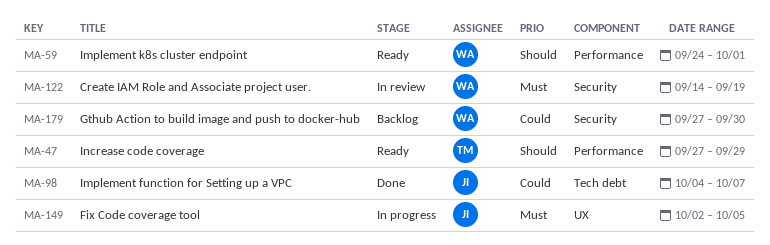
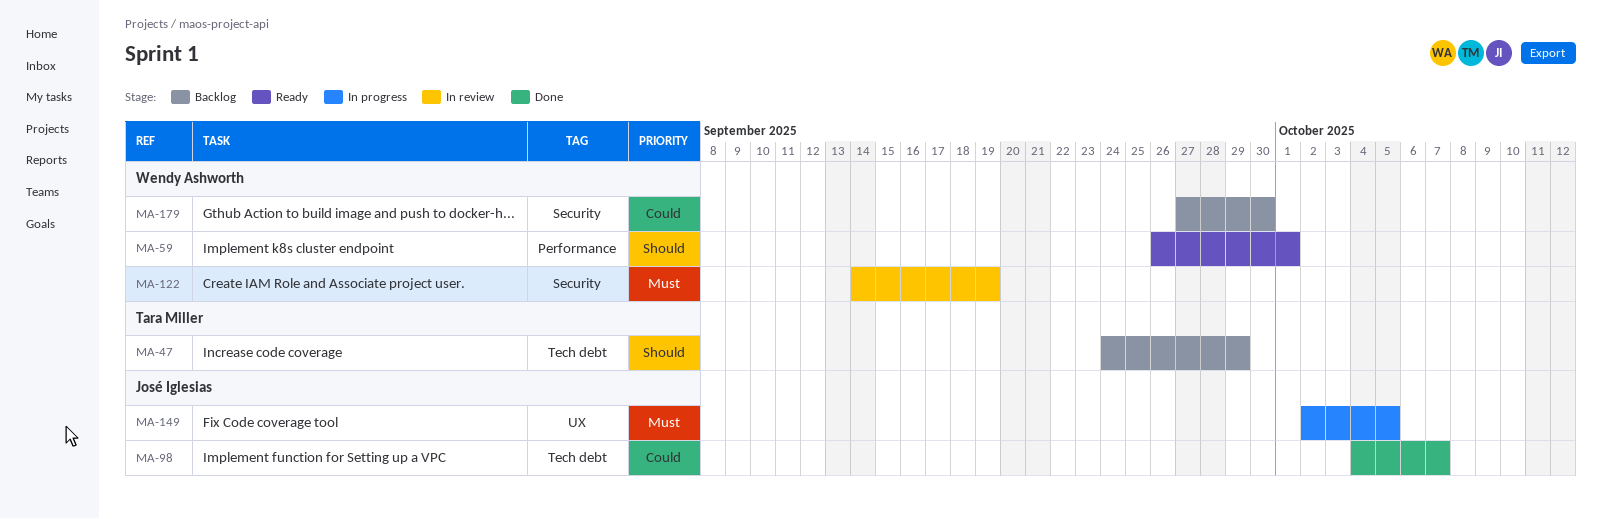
MA-47, status: Ready -> Backlog
MA-47, label: Performance -> Tech debt
MA-47, start: Sep 27 -> Sep 24
MA-59, start: Sep 24 -> Sep 26

